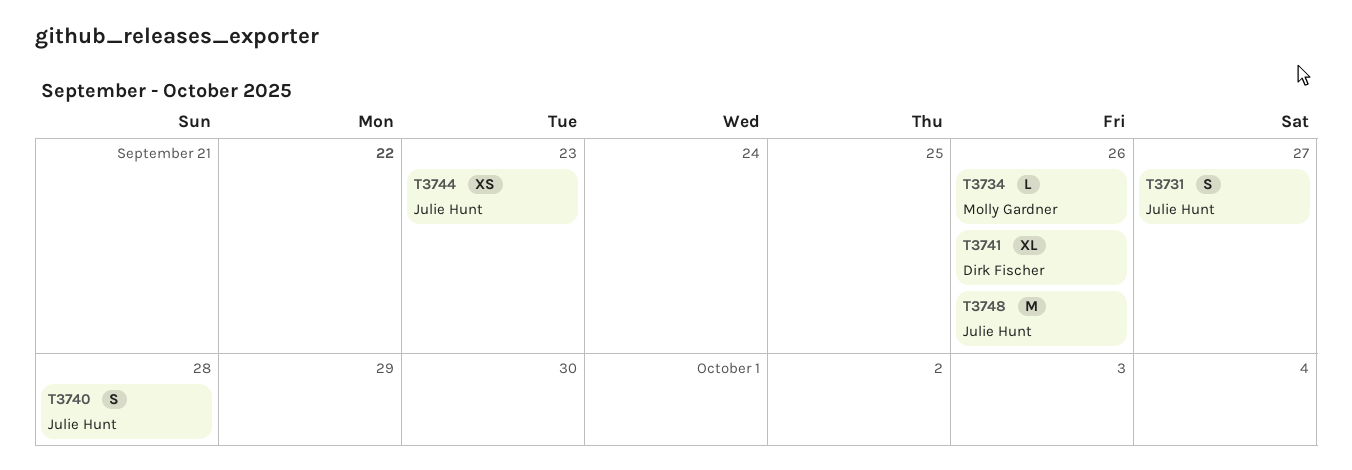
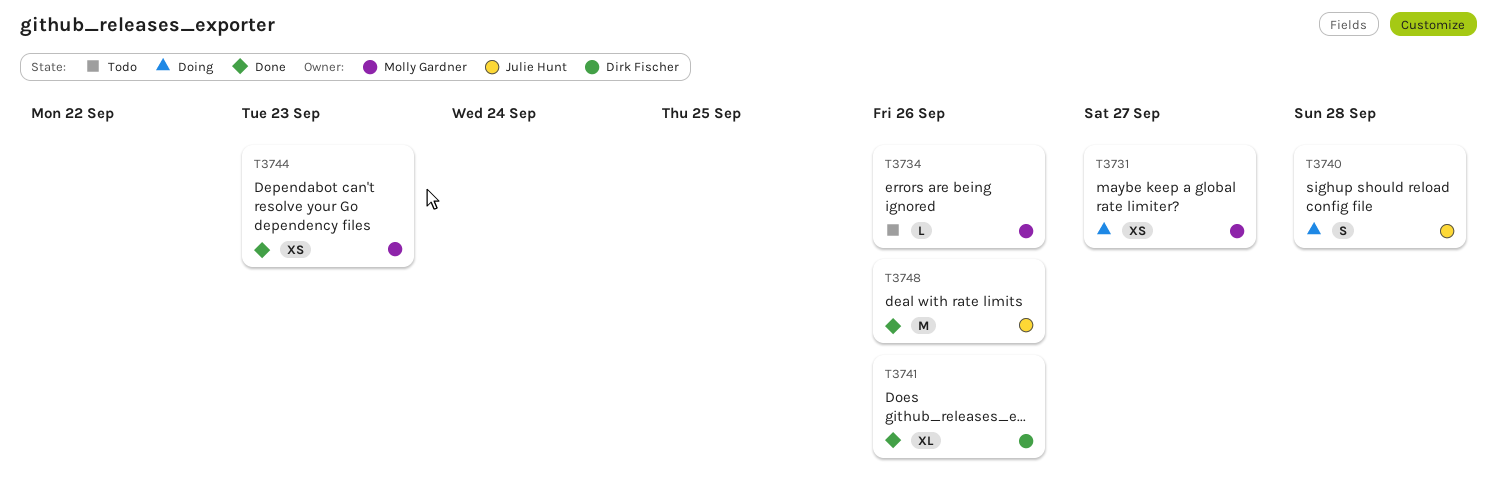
T3731, owner: Julie Hunt -> Molly Gardner
T3731, estimate: S -> XS
T3744, owner: Julie Hunt -> Molly Gardner

